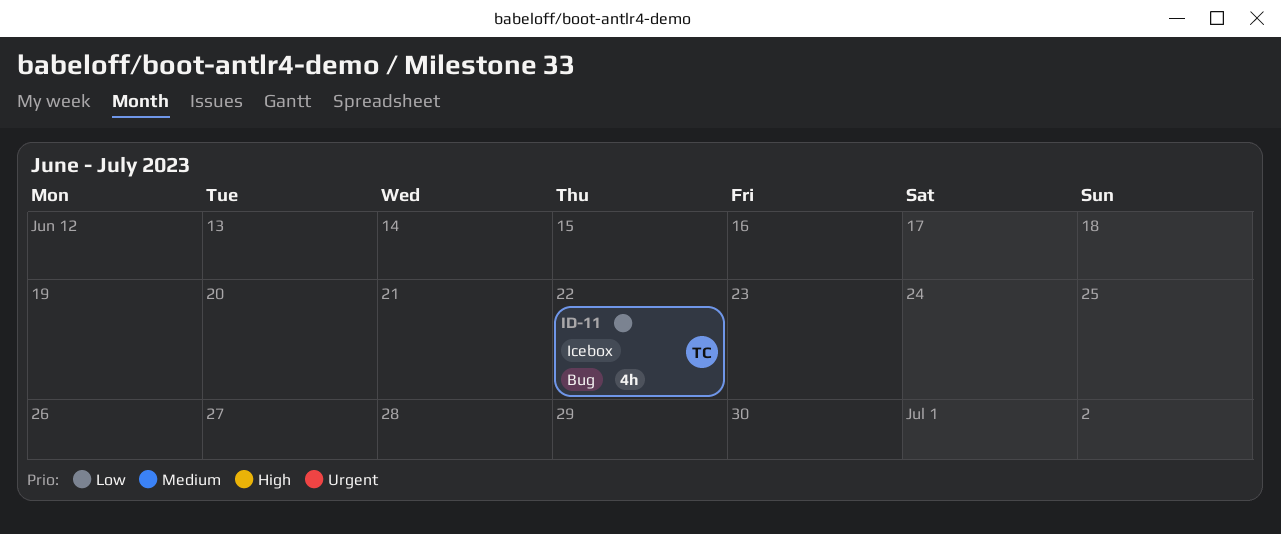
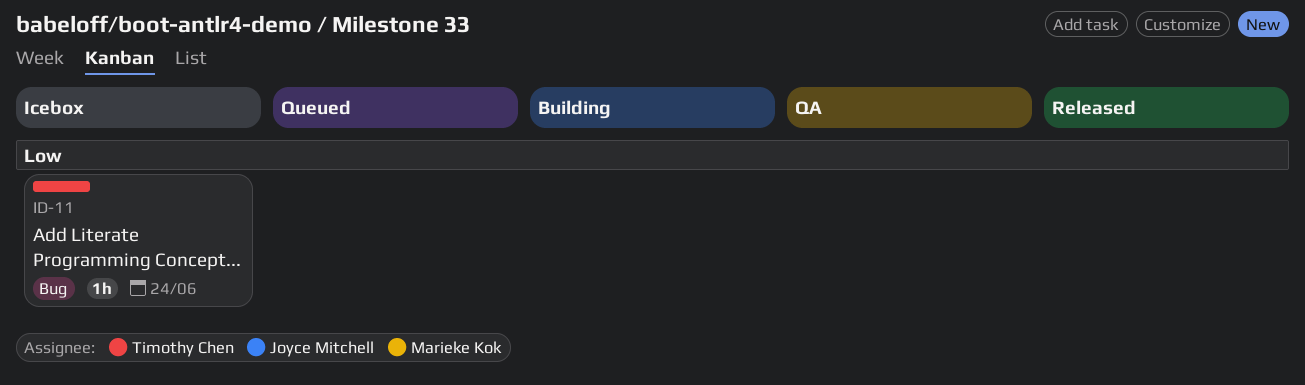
ID-11, estimate: 4h -> 1h
ID-11, due: Jun 22 -> Jun 24

